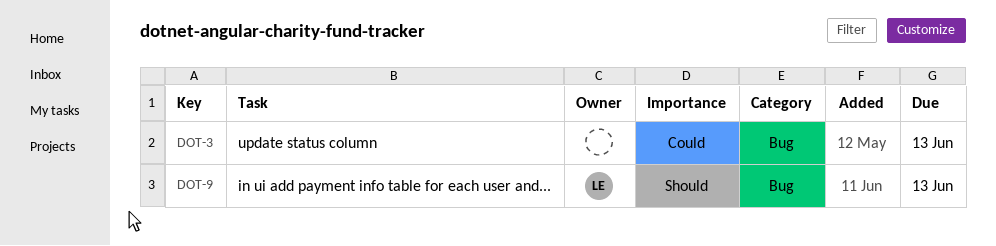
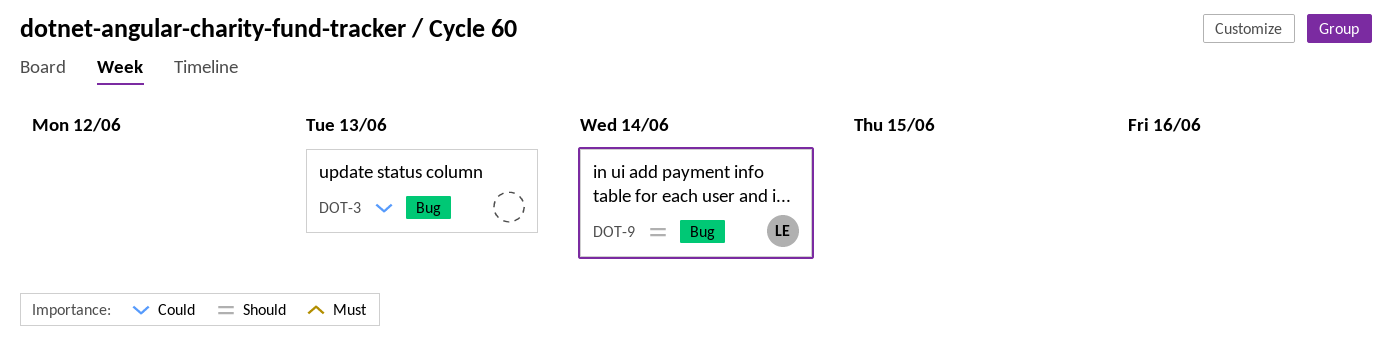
DOT-9, due: Jun 13 -> Jun 14

